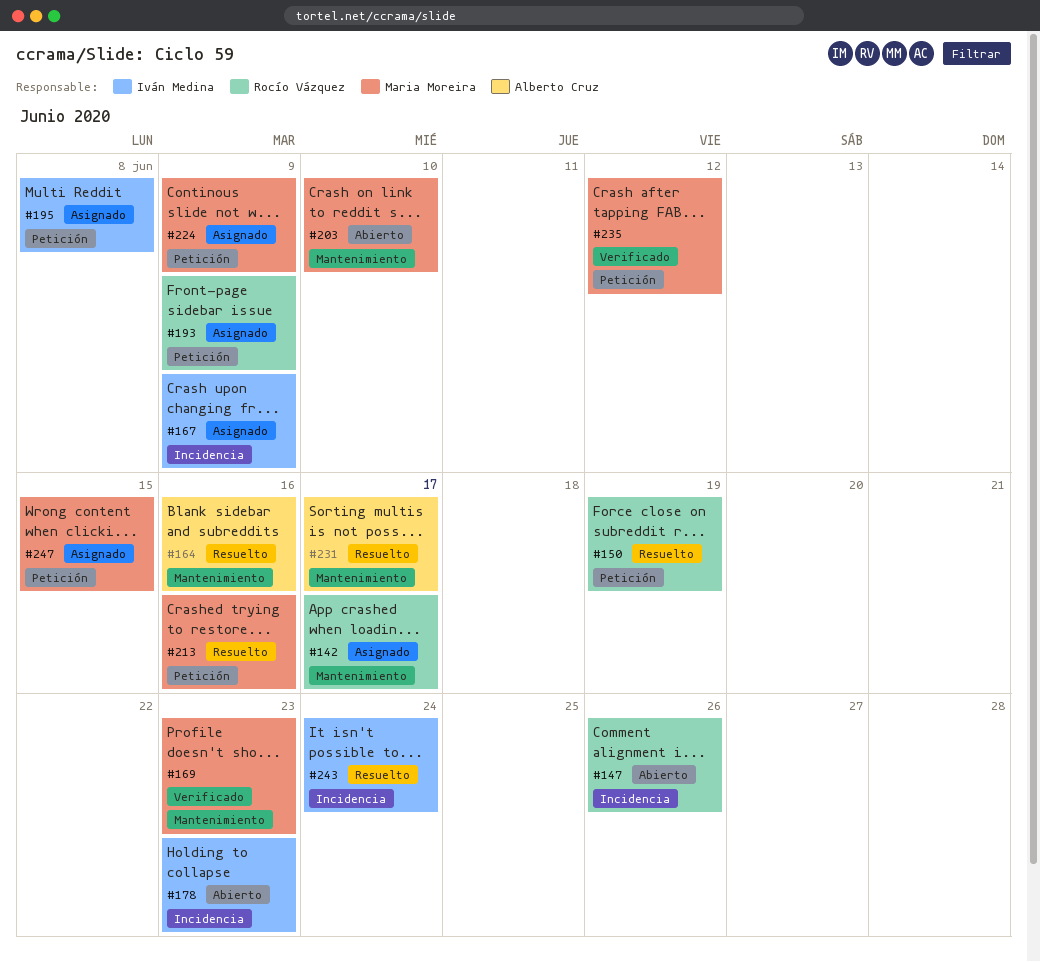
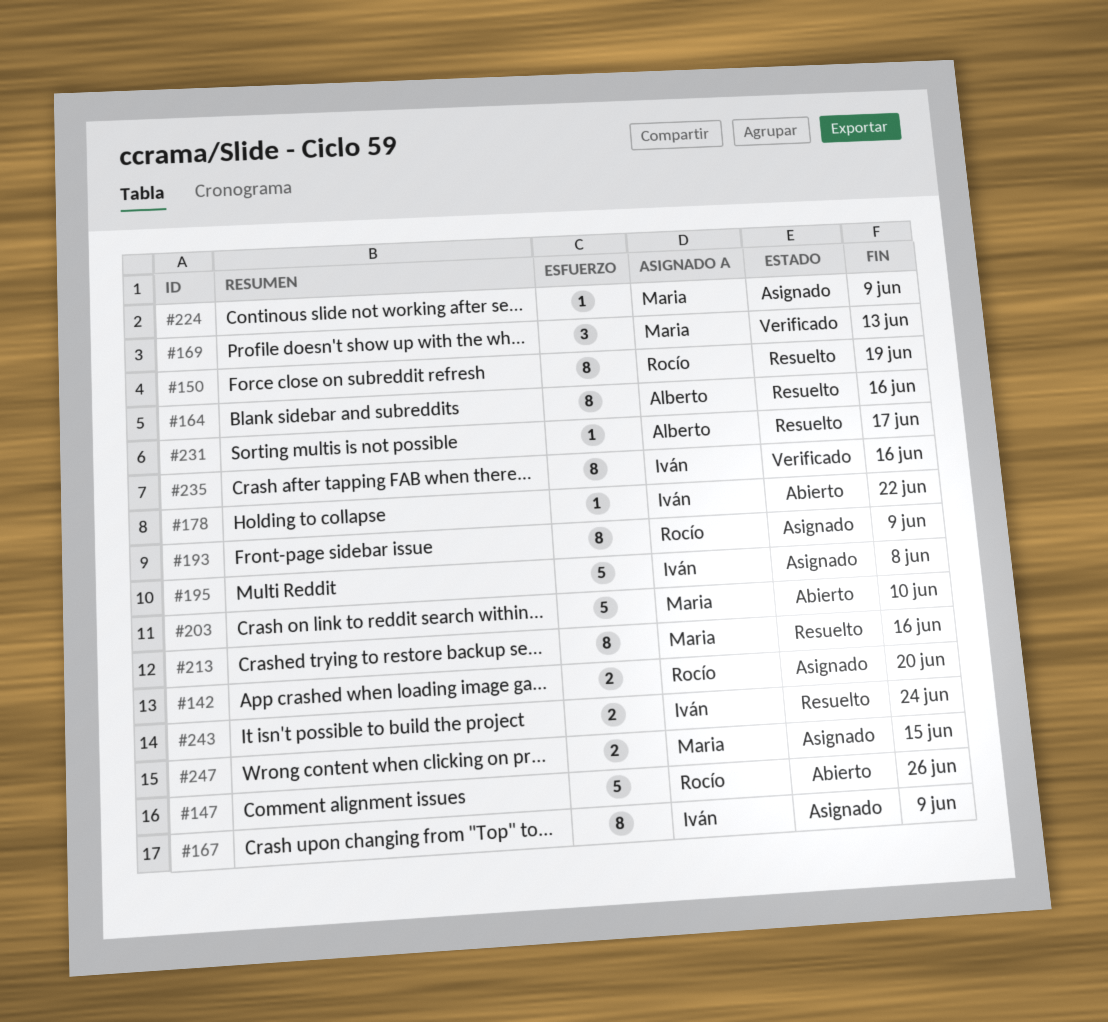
#142, due: Jun 17 -> Jun 20
#169, due: Jun 23 -> Jun 13
#178, due: Jun 23 -> Jun 22
#235, owner: Maria Moreira -> Iván Medina
#235, due: Jun 12 -> Jun 16

